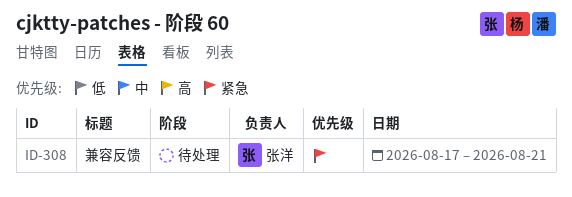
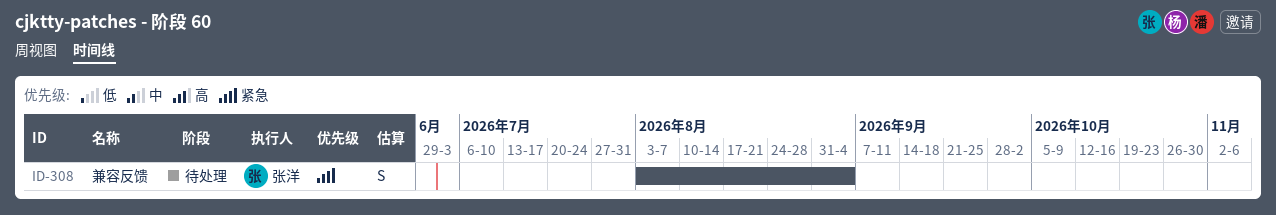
ID-308, start: Aug 17 -> Aug 3
ID-308, due: Aug 21 -> Sep 4

